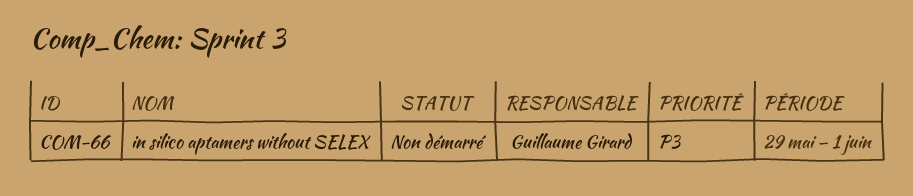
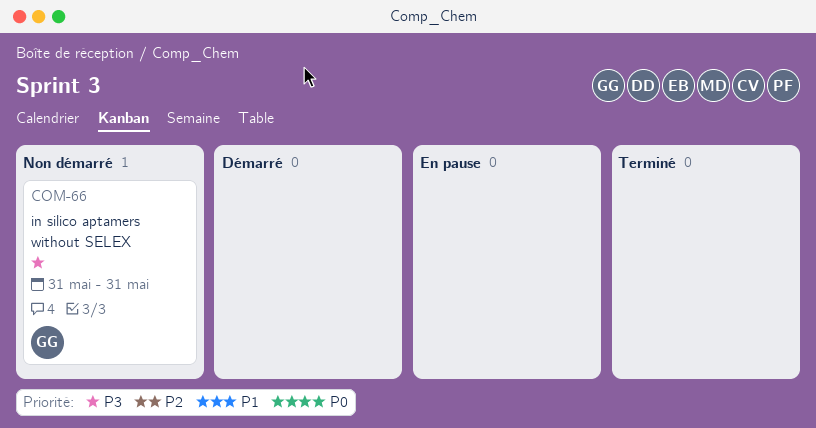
COM-66, start: May 29 -> May 31
COM-66, due: Jun 1 -> May 31

